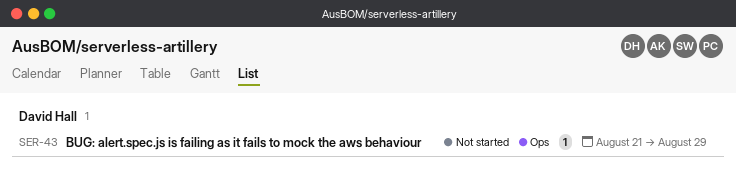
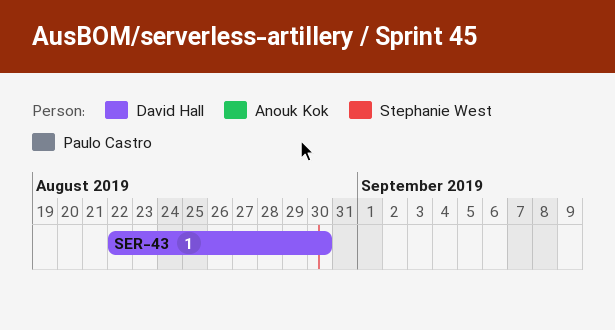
SER-43, start: Aug 21 -> Aug 22
SER-43, due: Aug 29 -> Aug 30

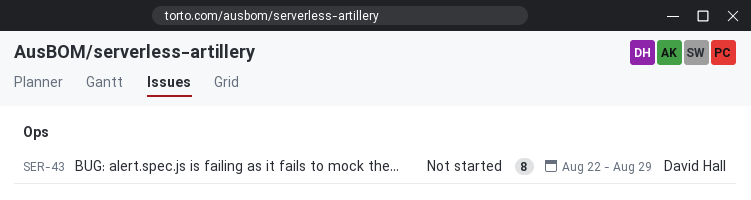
SER-43, estimate: 1 -> 8
SER-43, due: Aug 30 -> Aug 29

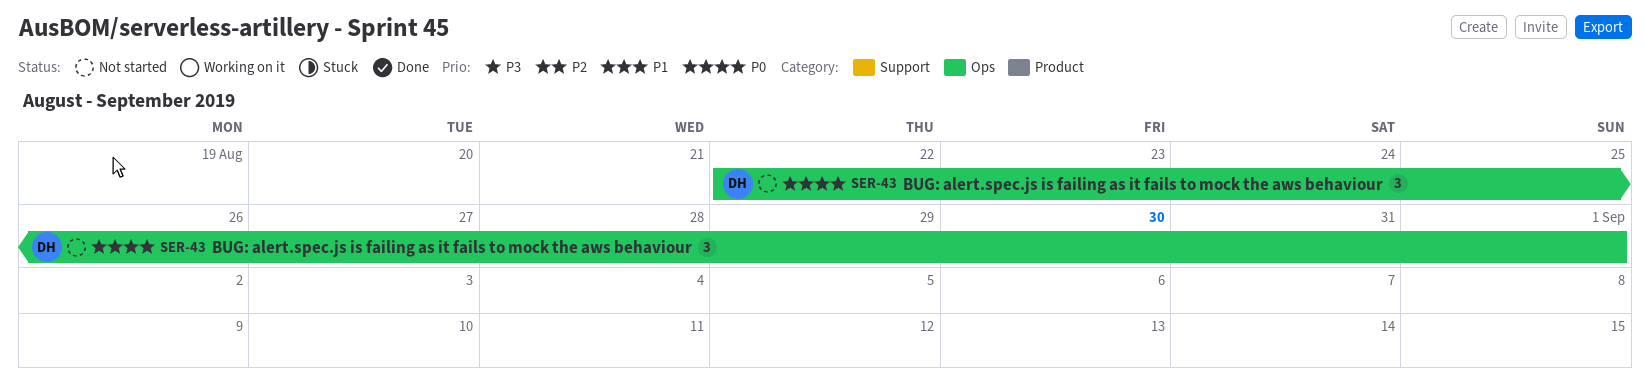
SER-43, estimate: 8 -> 3
SER-43, due: Aug 29 -> Sep 1

